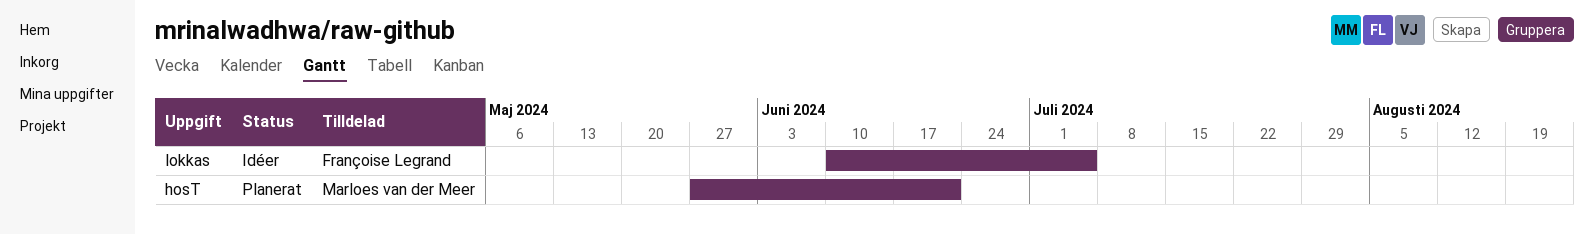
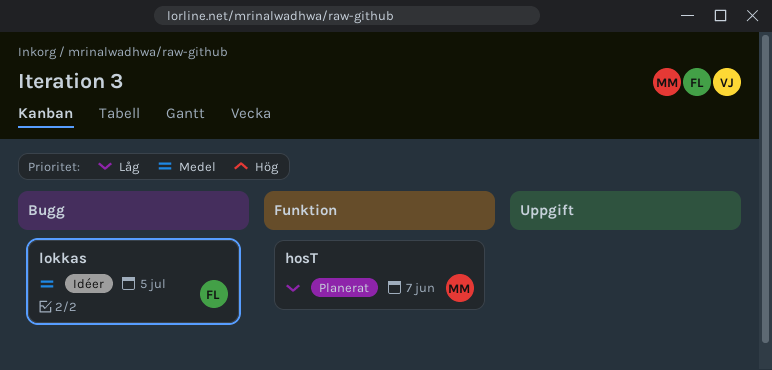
hosT, due: Jun 21 -> Jun 7

